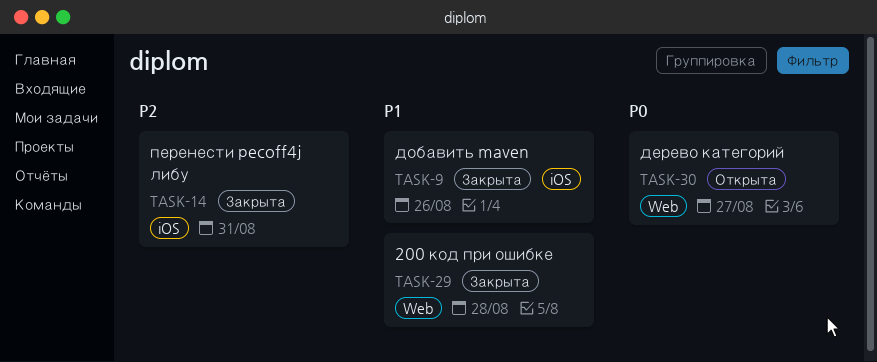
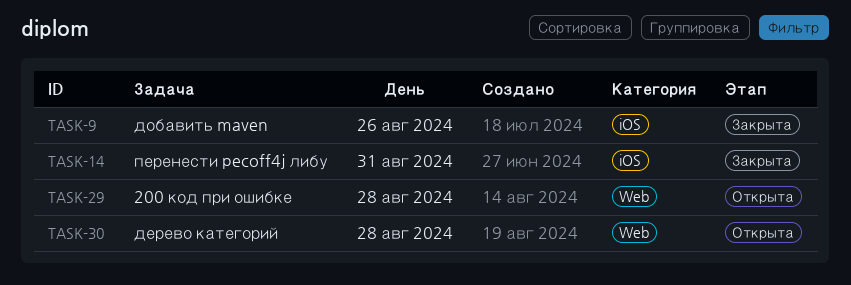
TASK-29, status: Закрыта -> Открыта
TASK-30, day: Aug 27 -> Aug 28

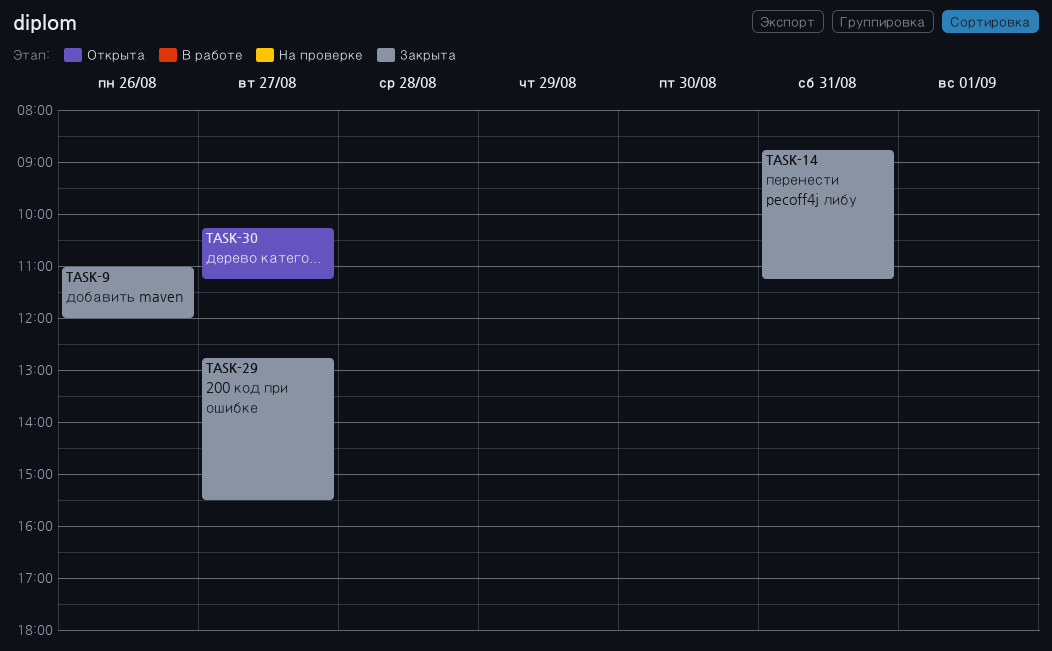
TASK-29, status: Открыта -> Закрыта
TASK-29, day: Aug 28 -> Aug 27
TASK-30, day: Aug 28 -> Aug 27

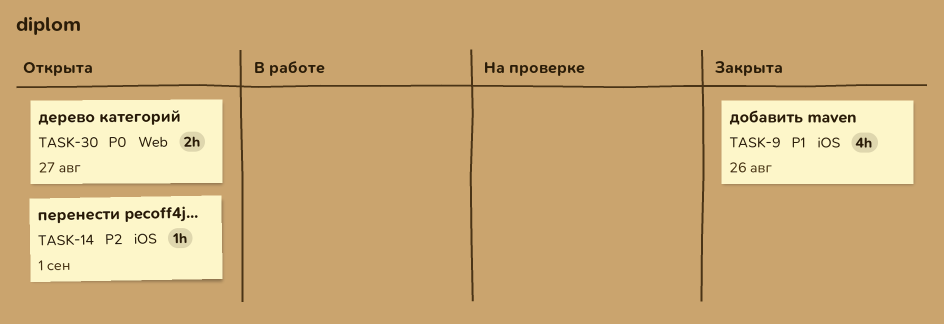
TASK-14, status: Закрыта -> Открыта
TASK-14, day: Aug 31 -> Sep 1
TASK-29: present -> none

